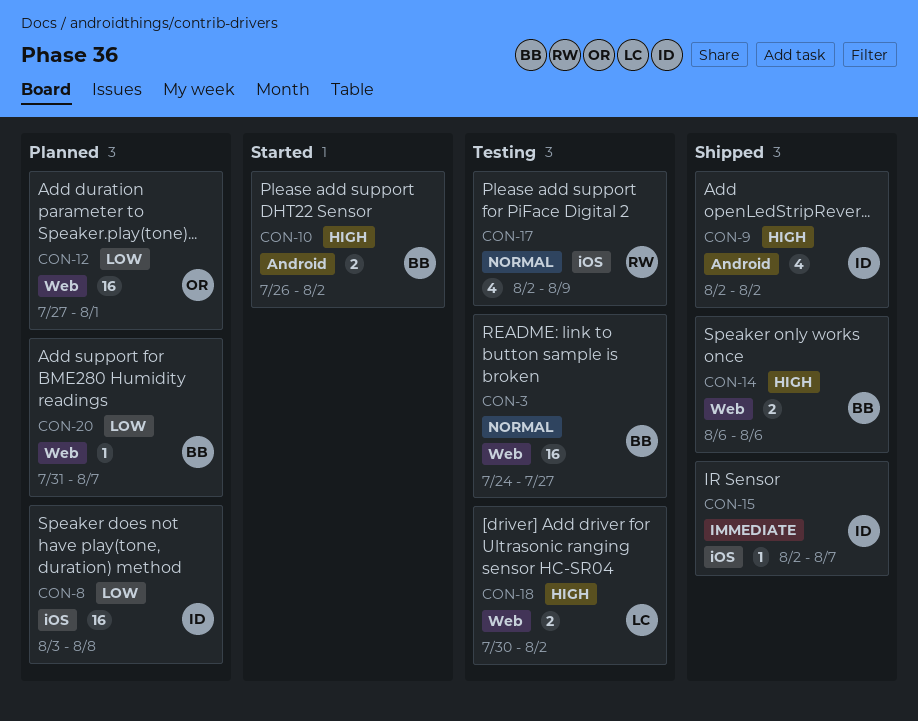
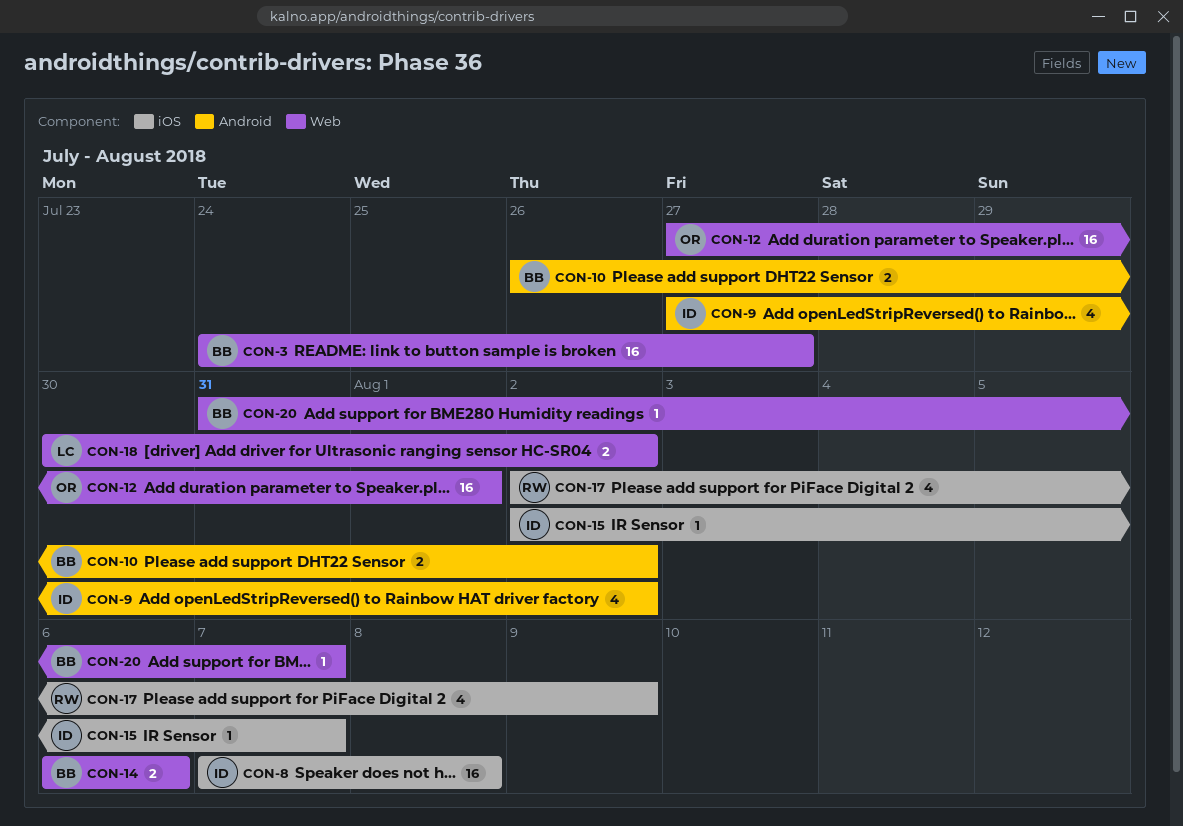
CON-8, start: Aug 3 -> Aug 7
CON-9, start: Aug 2 -> Jul 27

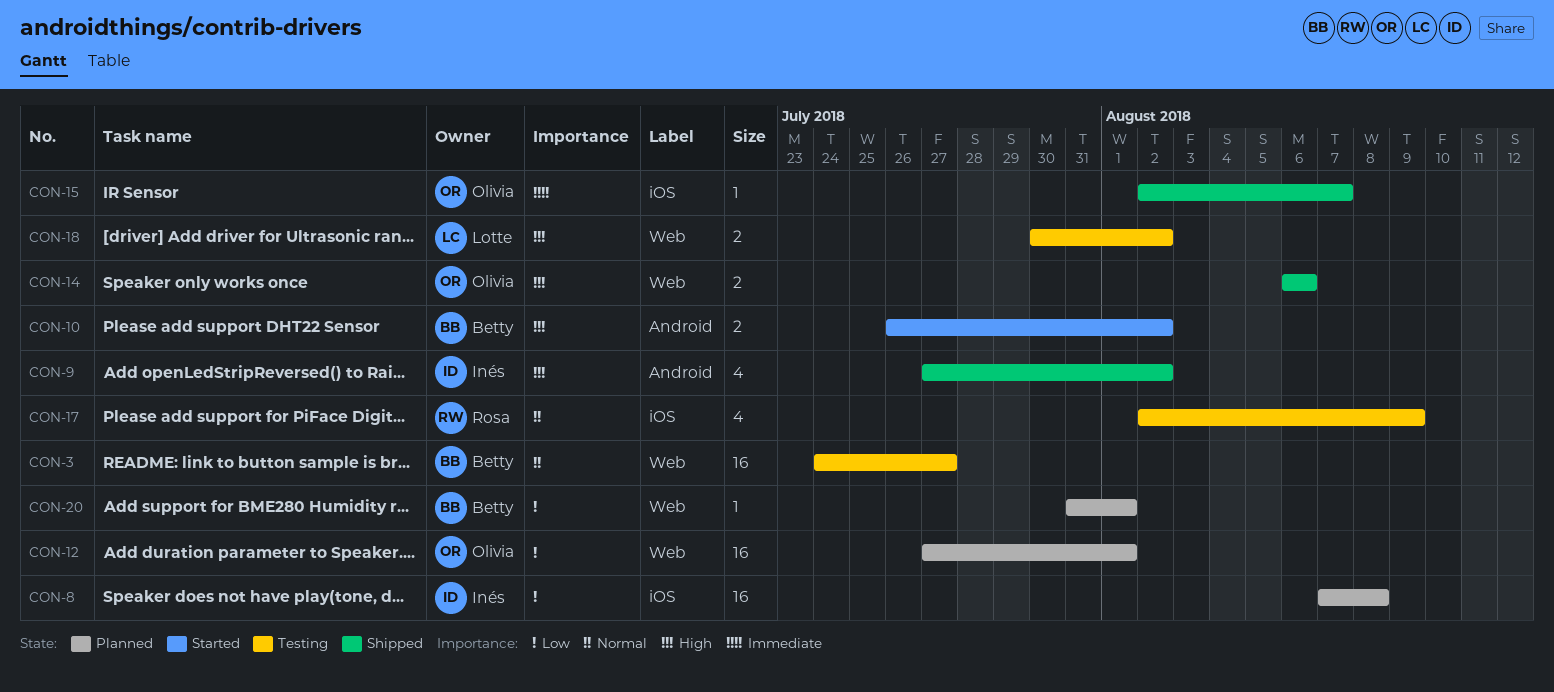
CON-14, owner: Betty -> Olivia
CON-15, owner: Inés -> Olivia
CON-20, due: Aug 7 -> Aug 1

